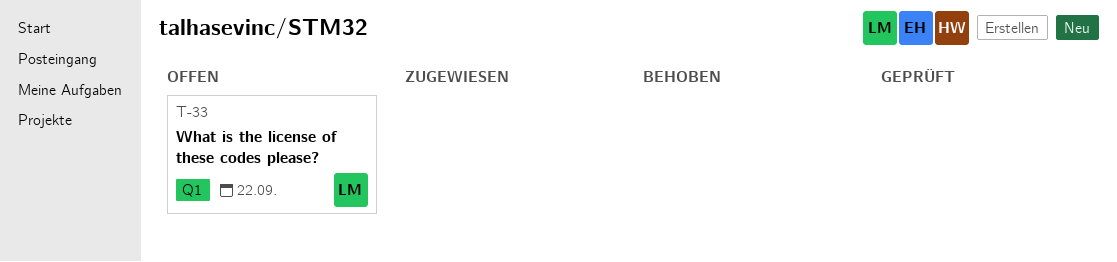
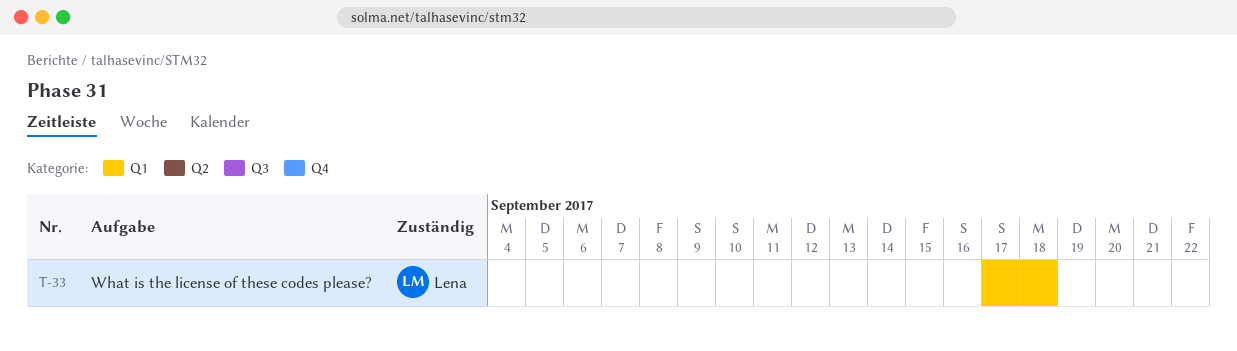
T-33, due: Sep 22 -> Sep 18

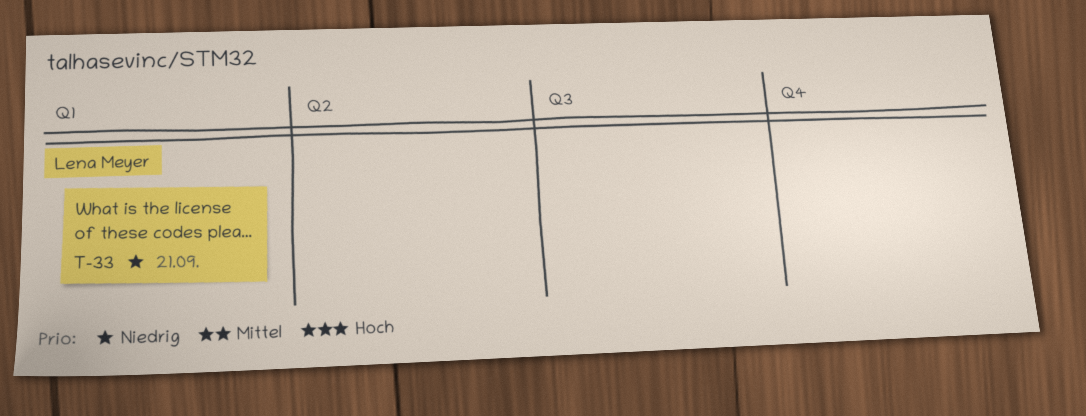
T-33, due: Sep 18 -> Sep 21

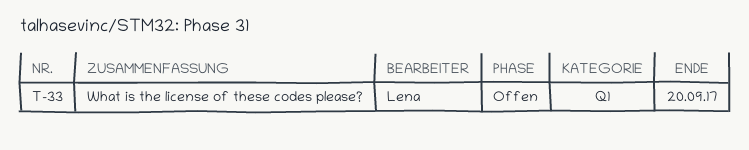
T-33, due: Sep 21 -> Sep 20

